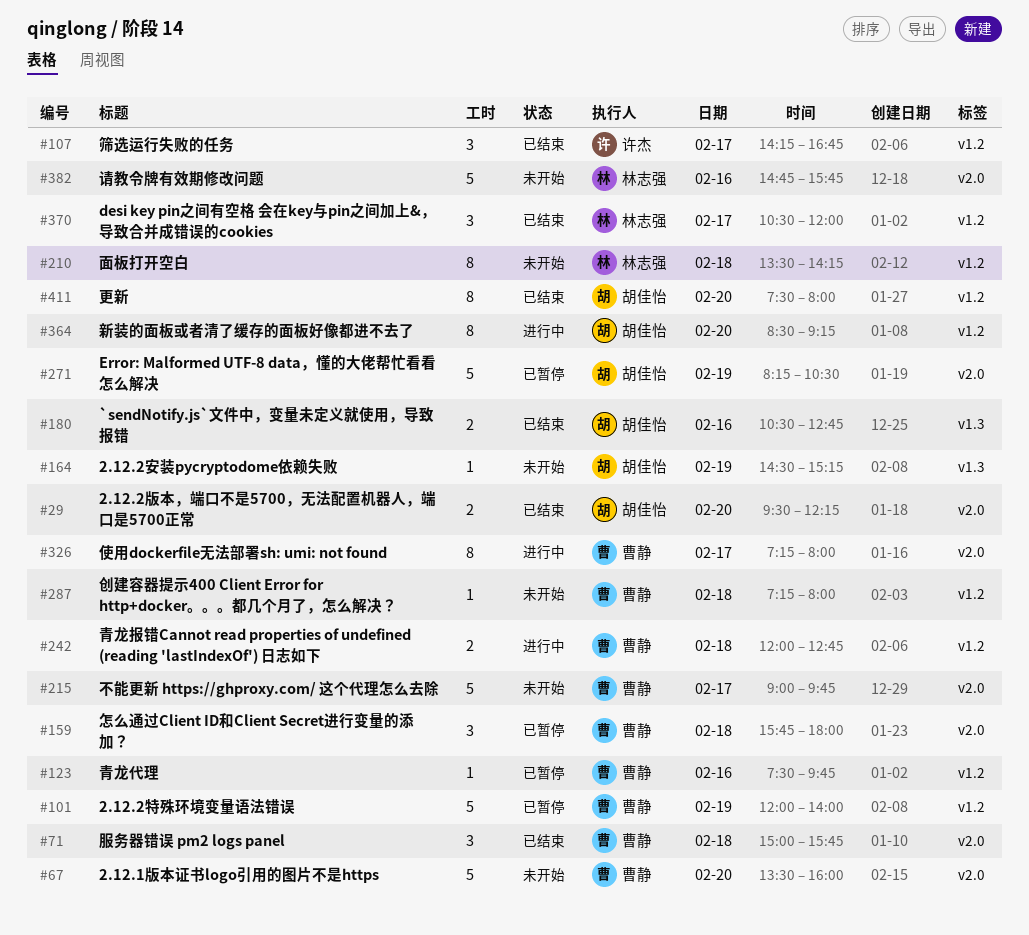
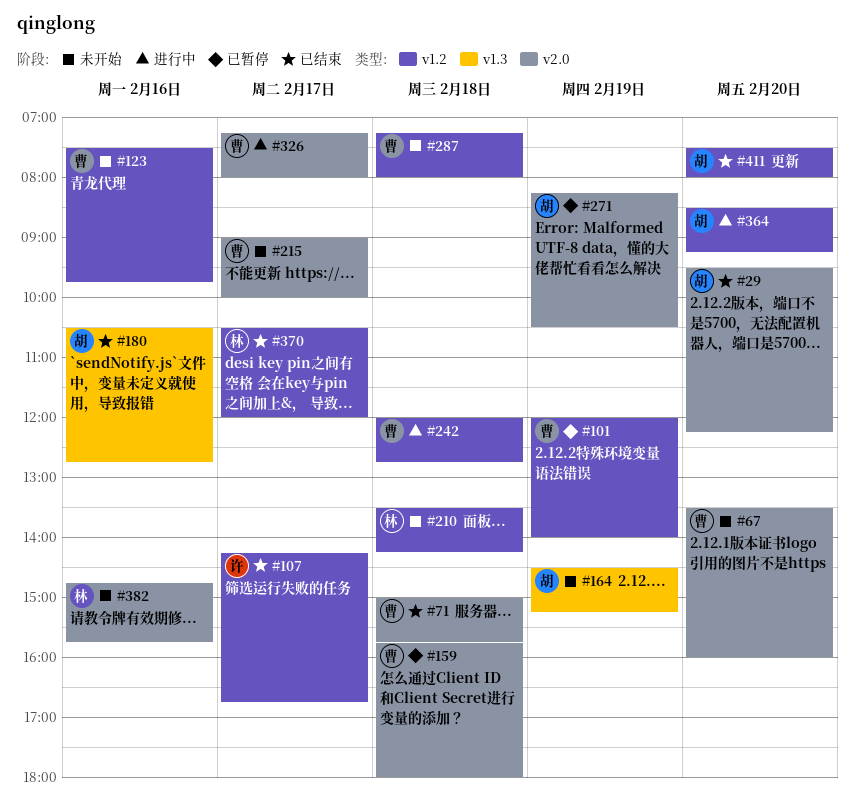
#123, status: 已暂停 -> 未开始
#215, ends: 09:45 -> 10:00

